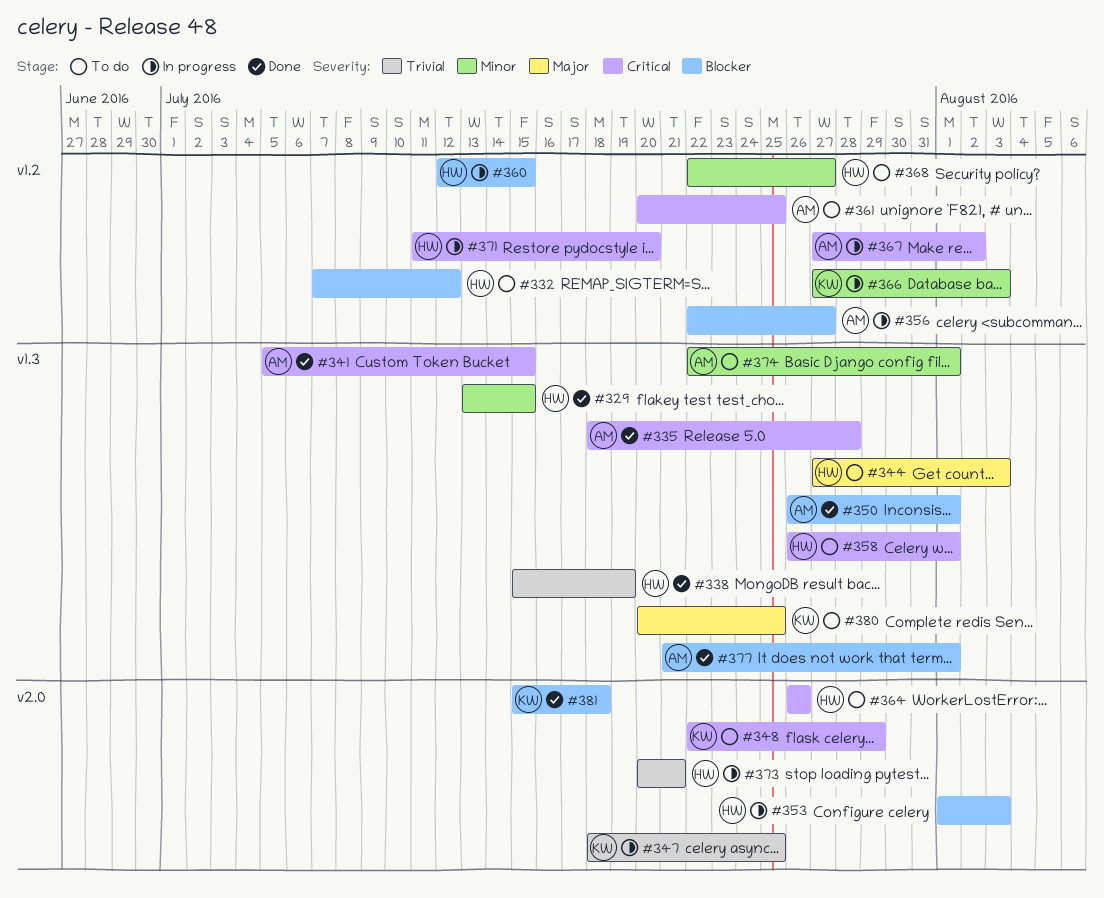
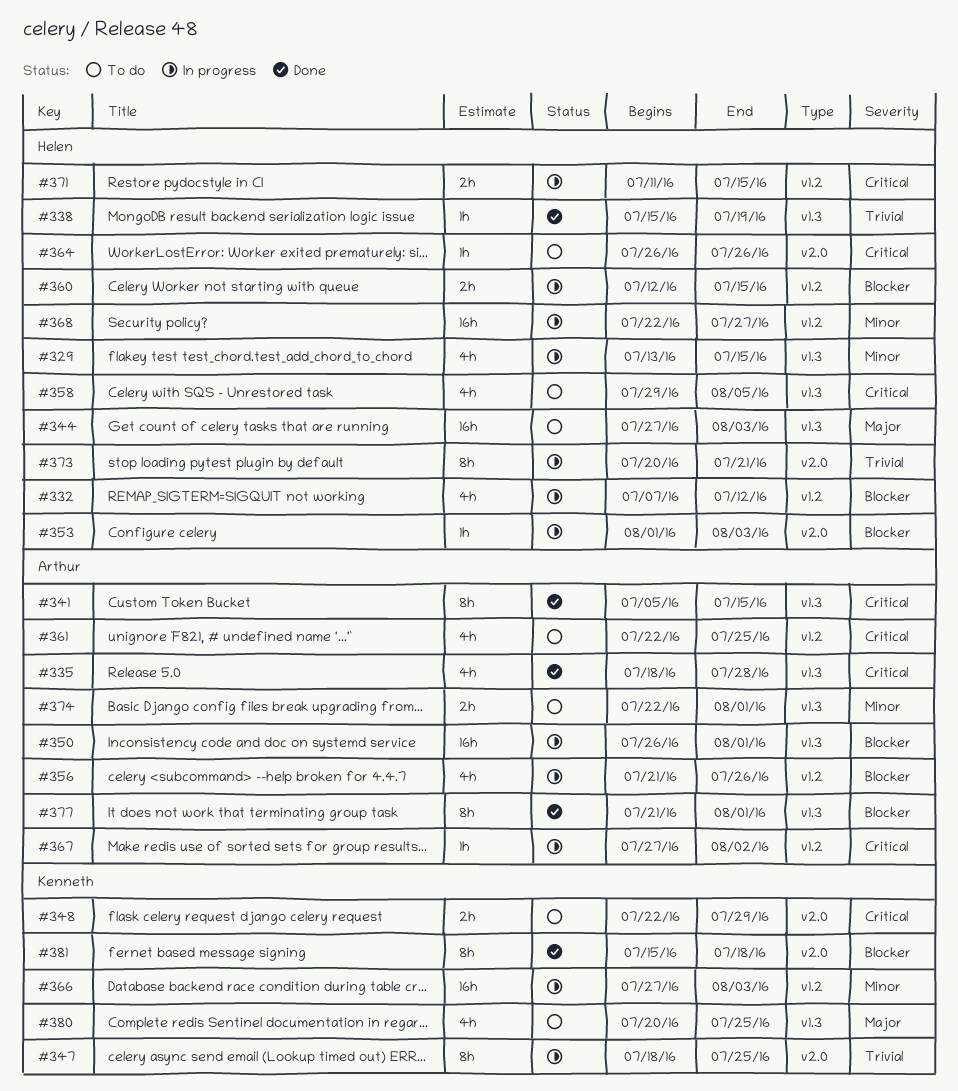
#329, status: Done -> In progress
#332, status: To do -> In progress
#350, status: Done -> In progress
#356, start: Jul 22 -> Jul 21
#356, due: Jul 27 -> Jul 26
#358, start: Jul 26 -> Jul 29
#358, due: Aug 1 -> Aug 5
#361, start: Jul 20 -> Jul 22
#368, status: To do -> In progress
#371, due: Jul 20 -> Jul 15

